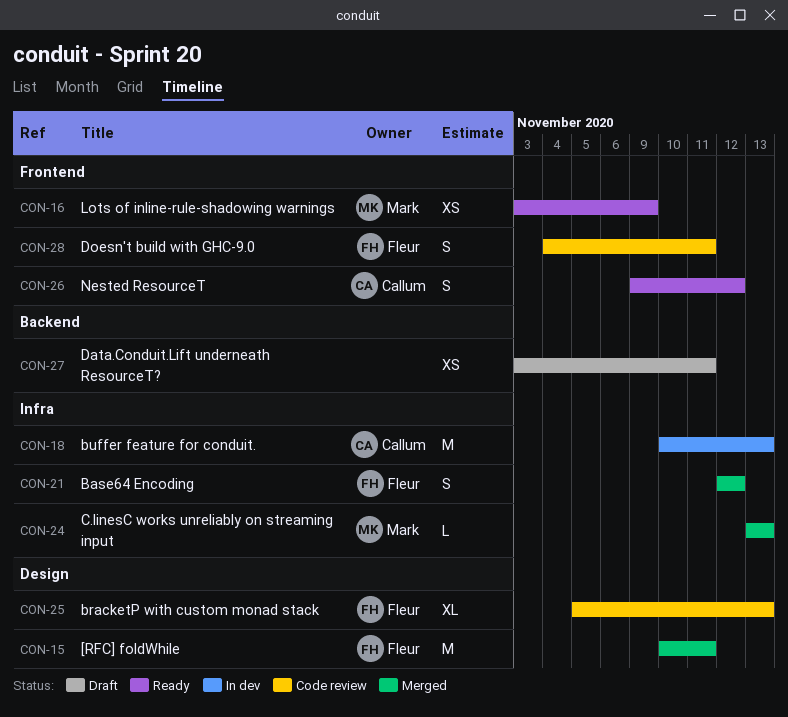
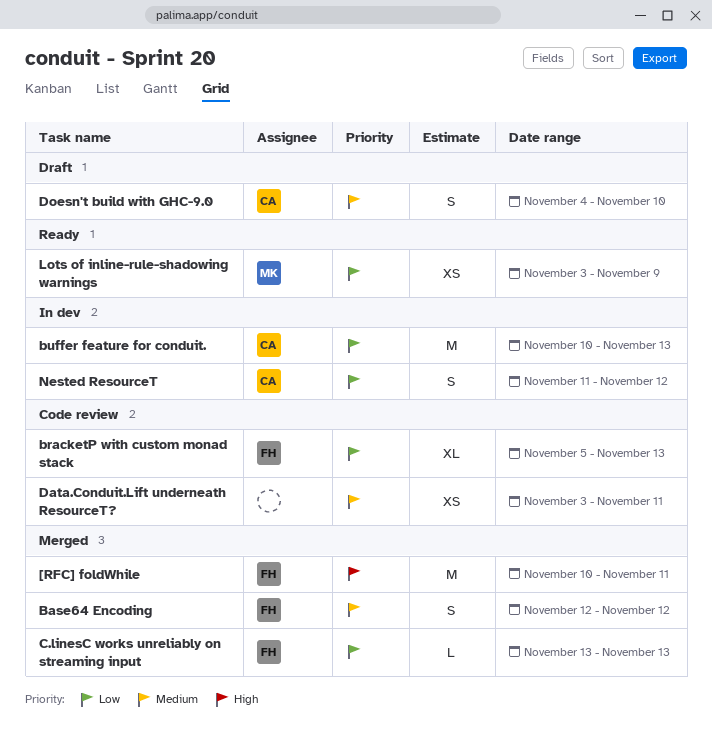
C.linesC works unreliably on streaming input, owner: Mark -> Fleur
Data.Conduit.Lift underneath ResourceT?, status: Draft -> Code review
Doesn't build with GHC-9.0, status: Code review -> Draft
Doesn't build with GHC-9.0, owner: Fleur -> Callum
Doesn't build with GHC-9.0, due: Nov 11 -> Nov 10
Nested ResourceT, status: Ready -> In dev
Nested ResourceT, start: Nov 9 -> Nov 11

